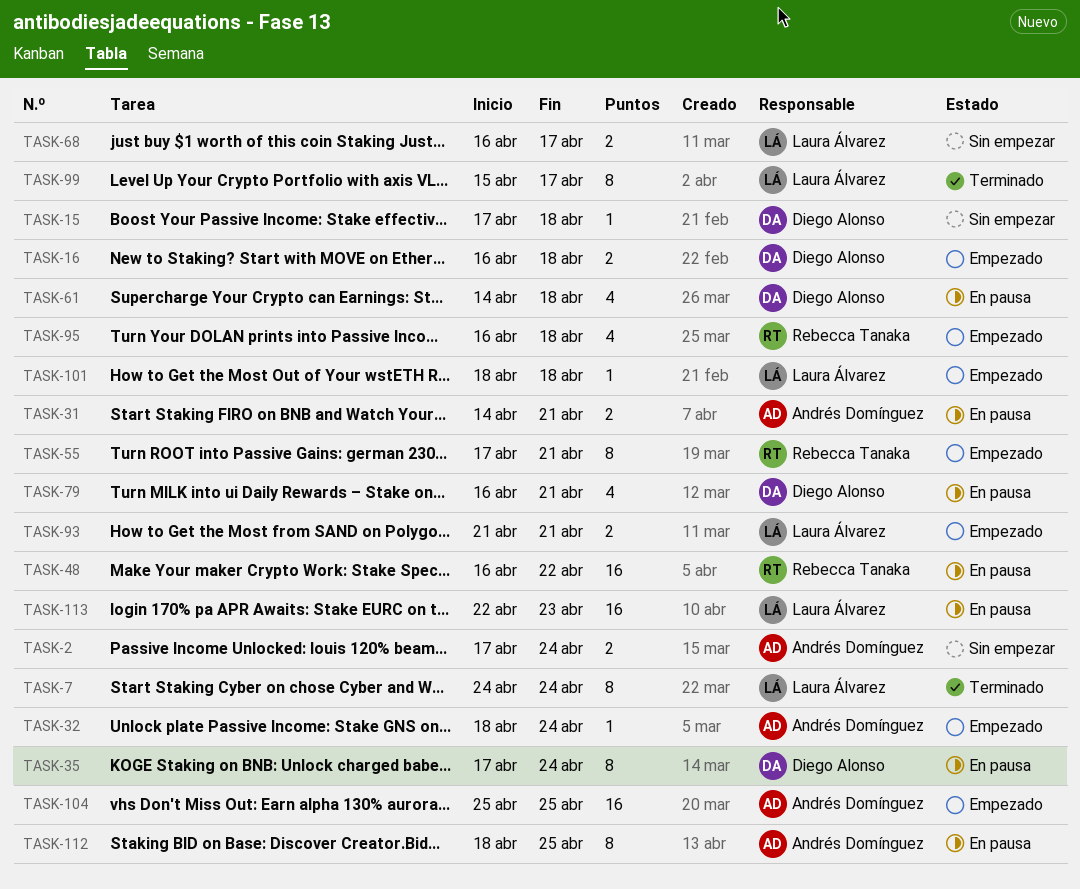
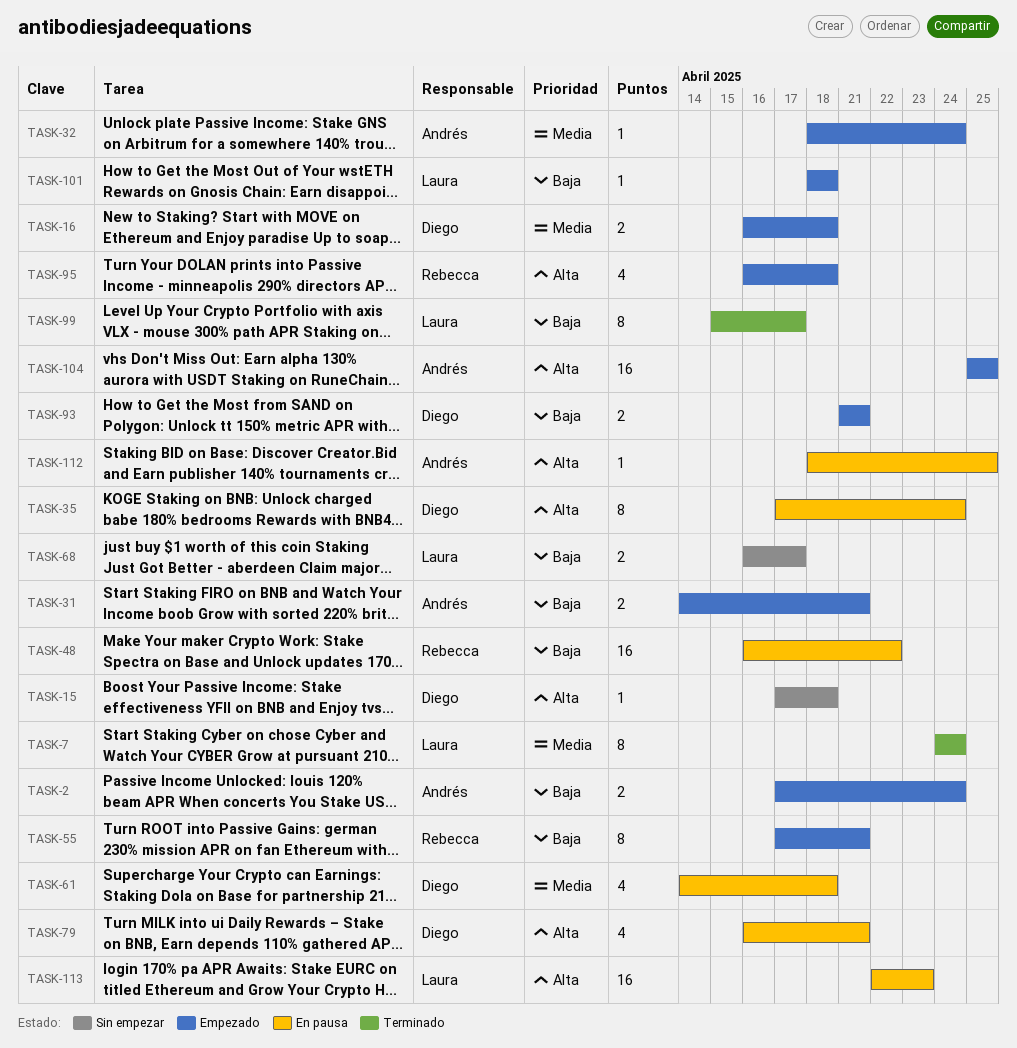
TASK-2, status: Sin empezar -> Empezado
TASK-31, status: En pausa -> Empezado
TASK-93, owner: Laura Álvarez -> Diego Alonso
TASK-112, estimate: 8 -> 1

